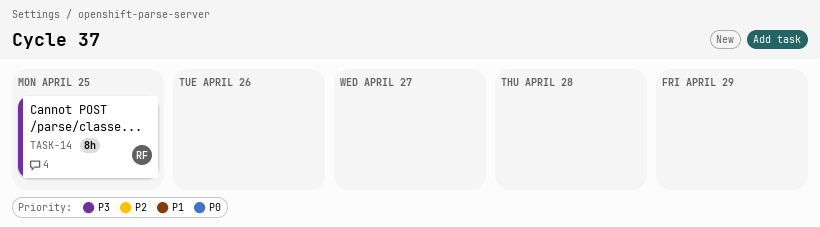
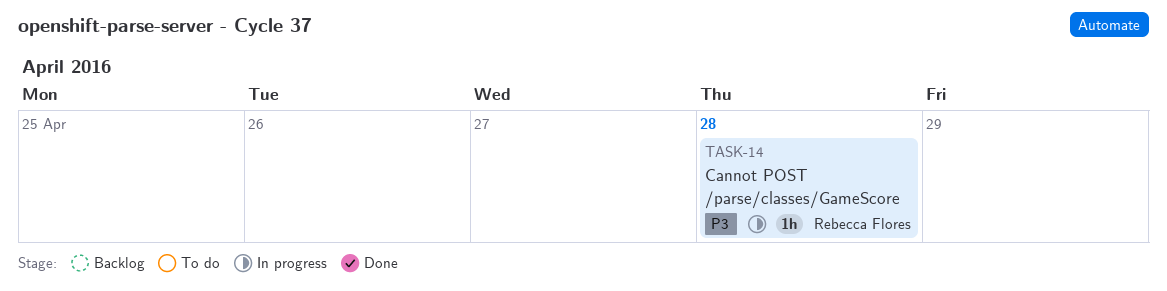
TASK-14, estimate: 8h -> 1h
TASK-14, due: Apr 25 -> Apr 28

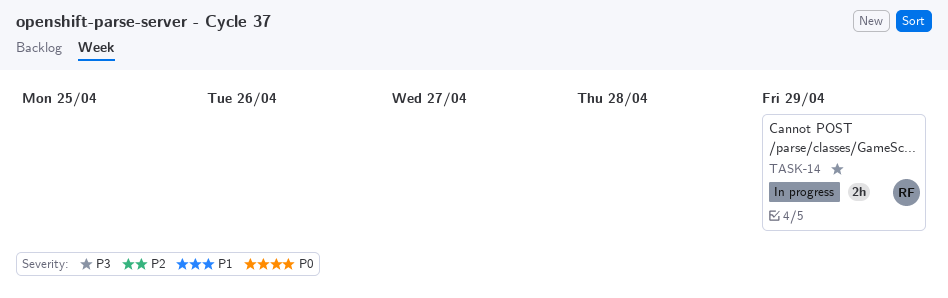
TASK-14, estimate: 1h -> 2h
TASK-14, due: Apr 28 -> Apr 29

